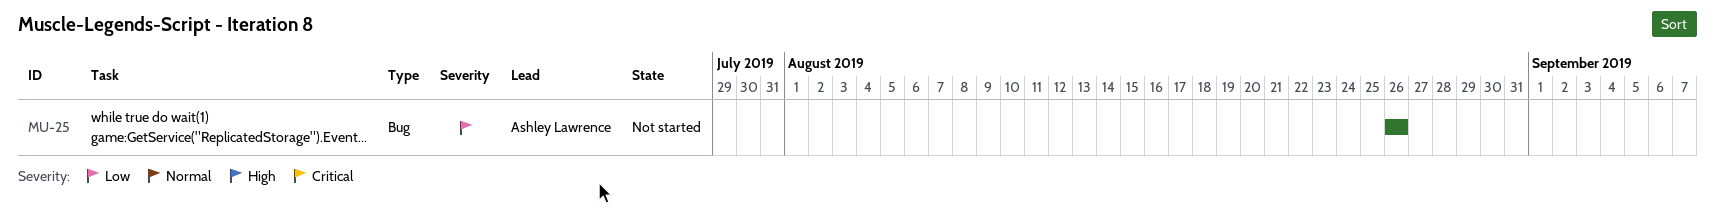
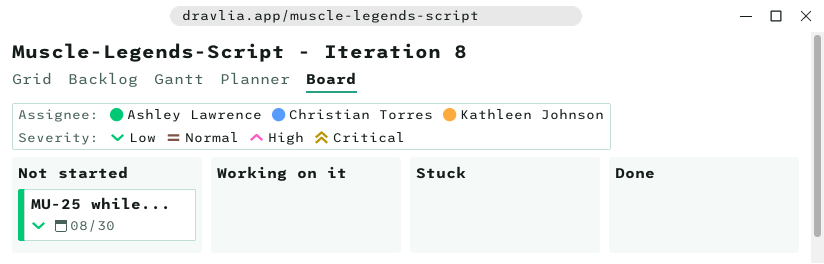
MU-25, due: Aug 26 -> Aug 30

